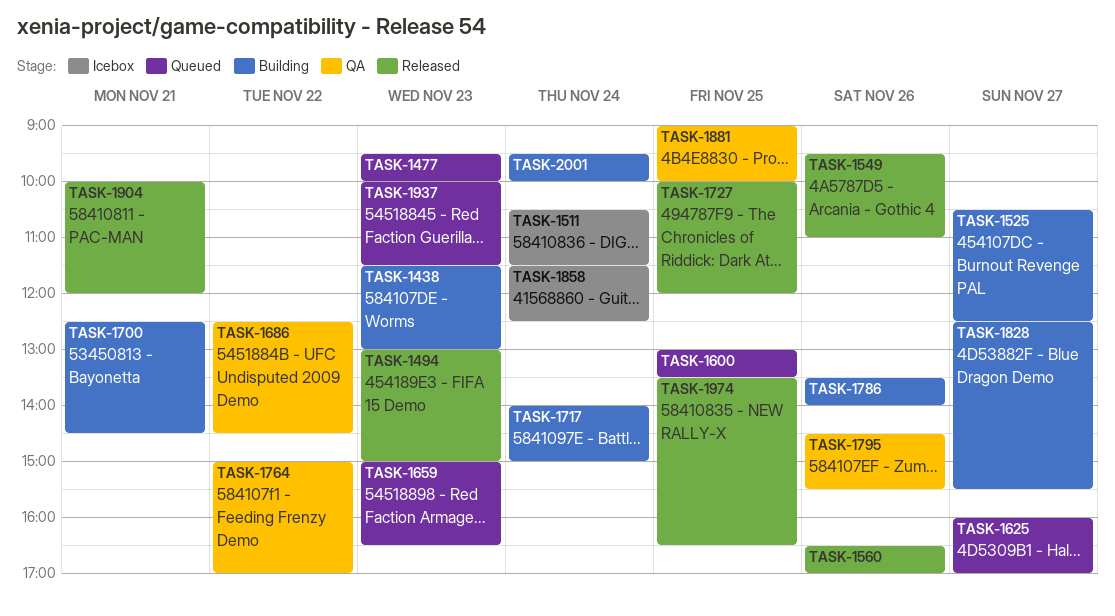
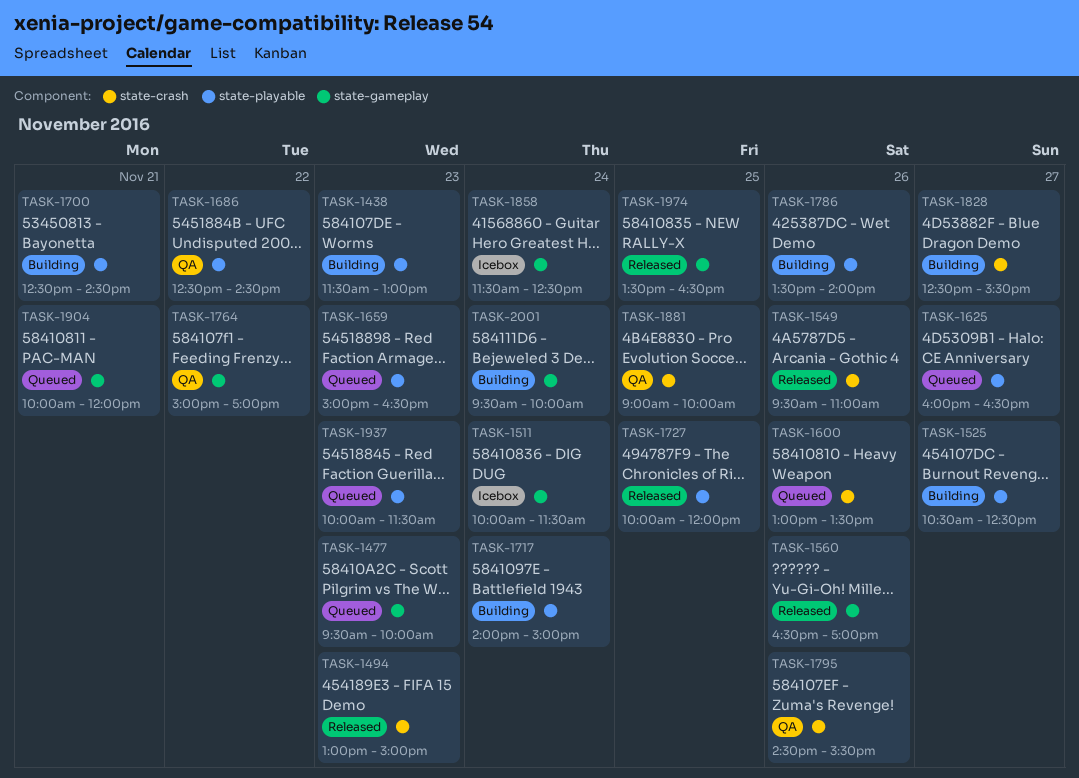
TASK-1511, begins: 10:30 -> 10:00
TASK-1600, day: Nov 25 -> Nov 26
TASK-1625, ends: 17:00 -> 16:30
TASK-1904, status: Released -> Queued

